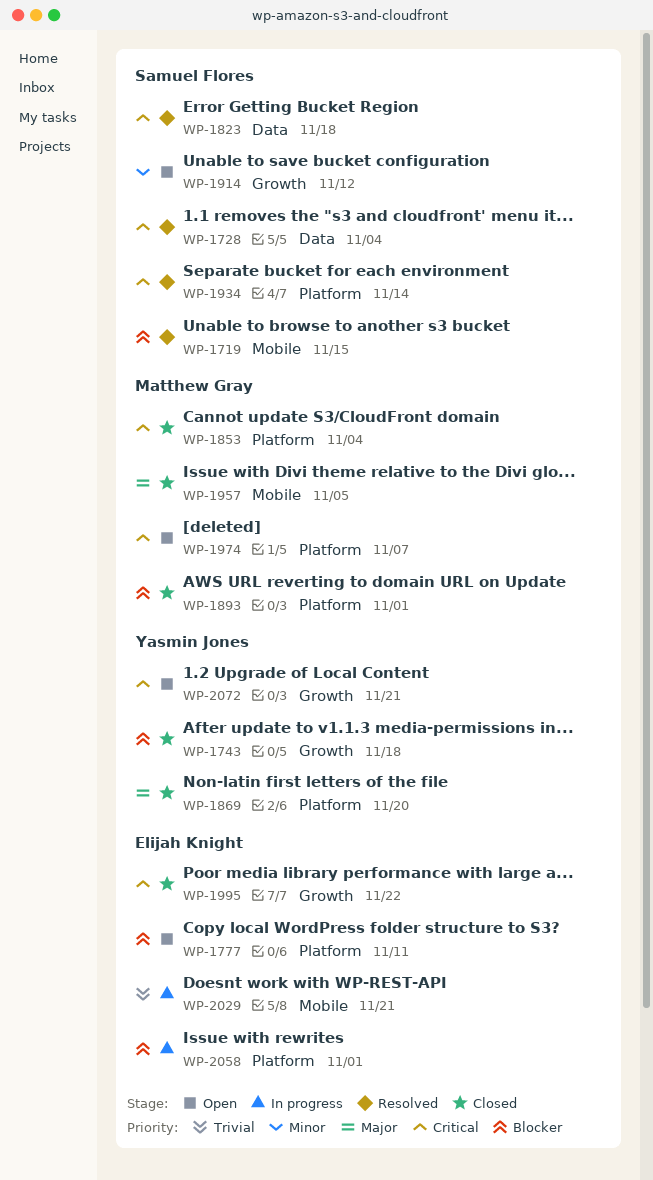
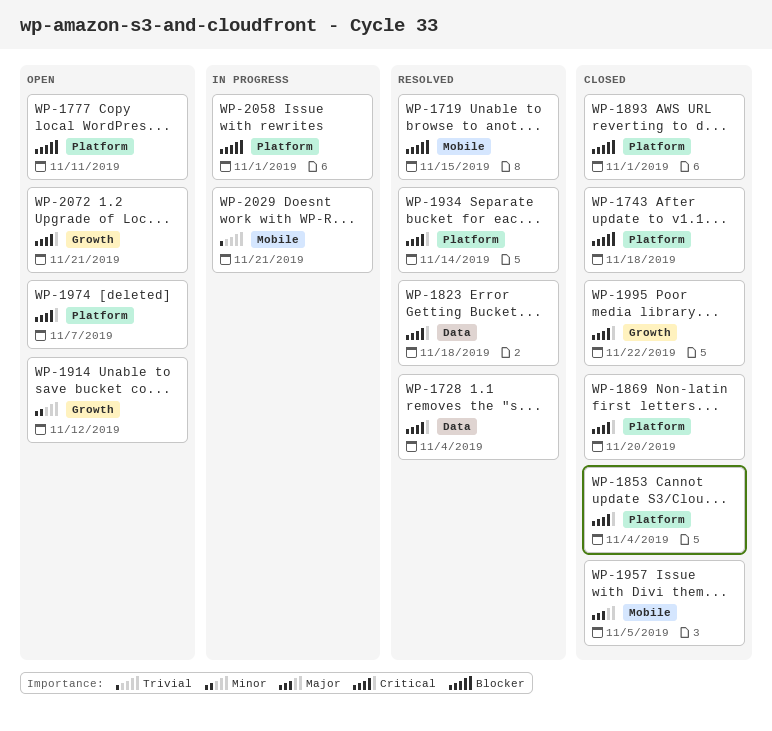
WP-1743, label: Growth -> Platform
WP-1869, priority: Major -> Critical

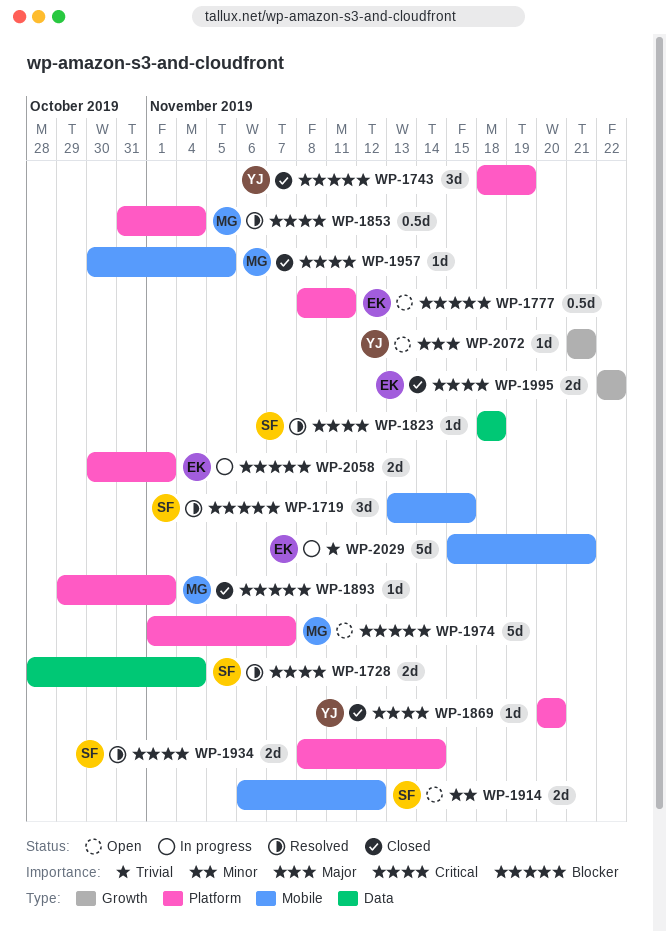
WP-1743, due: Nov 18 -> Nov 19
WP-1853, status: Closed -> Resolved
WP-1914, label: Growth -> Mobile
WP-1957, priority: Major -> Critical
WP-1974, priority: Critical -> Blocker
WP-2072, priority: Critical -> Major

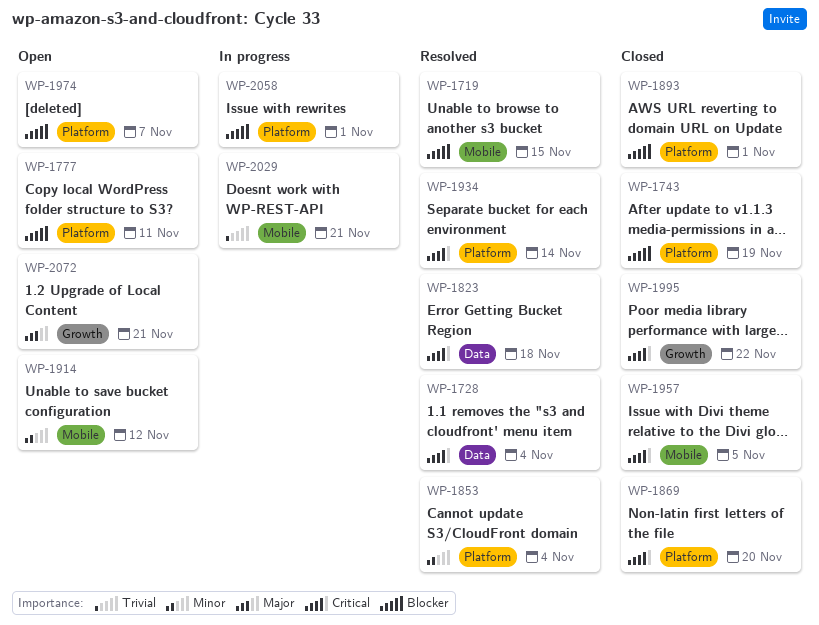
WP-1853, priority: Critical -> Minor

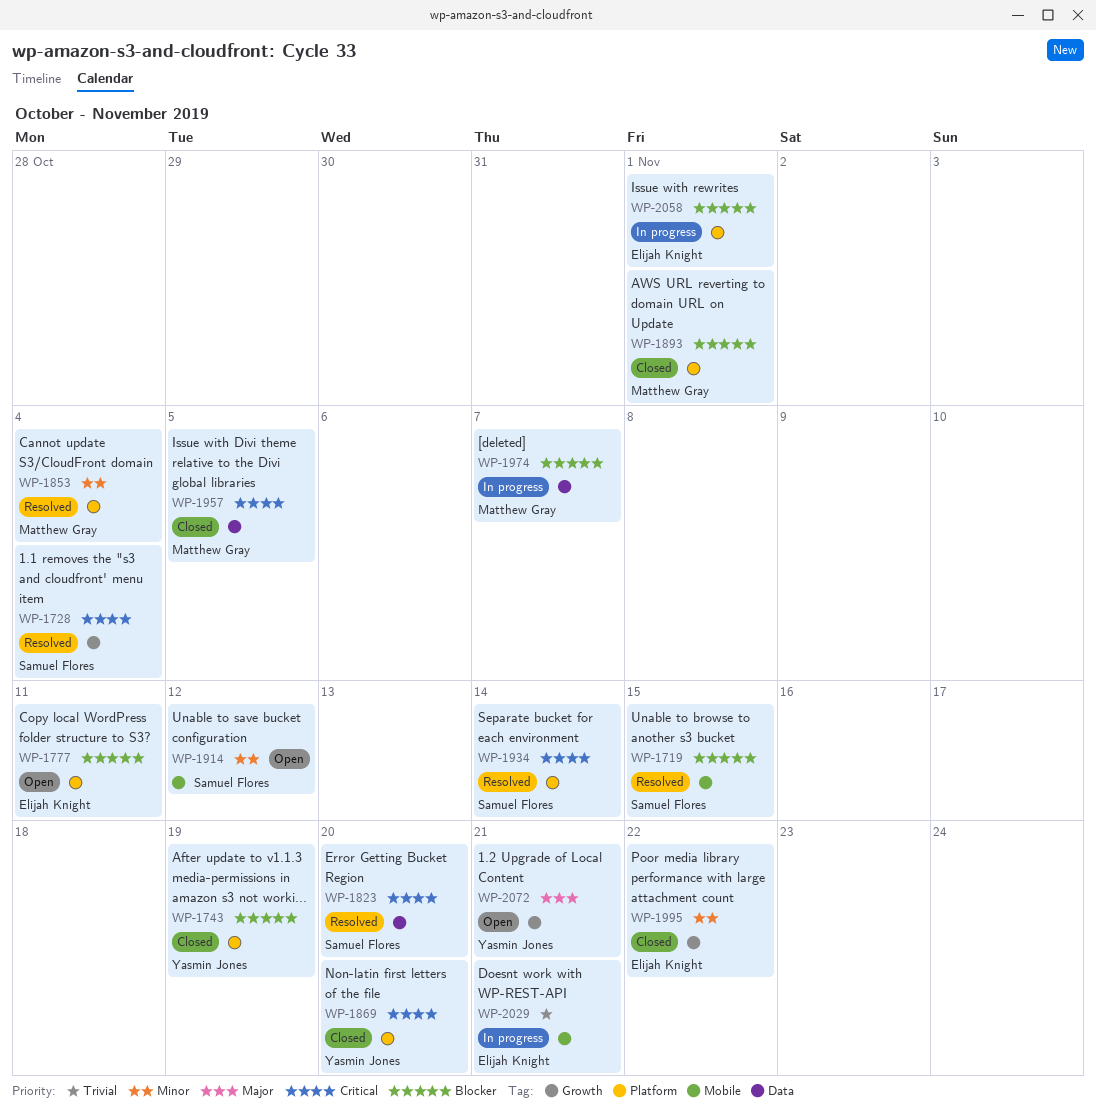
WP-1728, label: Data -> Growth
WP-1823, due: Nov 18 -> Nov 20
WP-1957, label: Mobile -> Data
WP-1974, status: Open -> In progress
WP-1974, label: Platform -> Data
WP-1995, priority: Critical -> Minor

